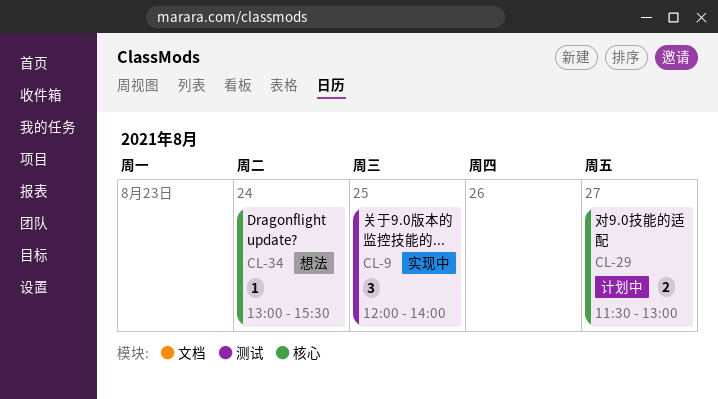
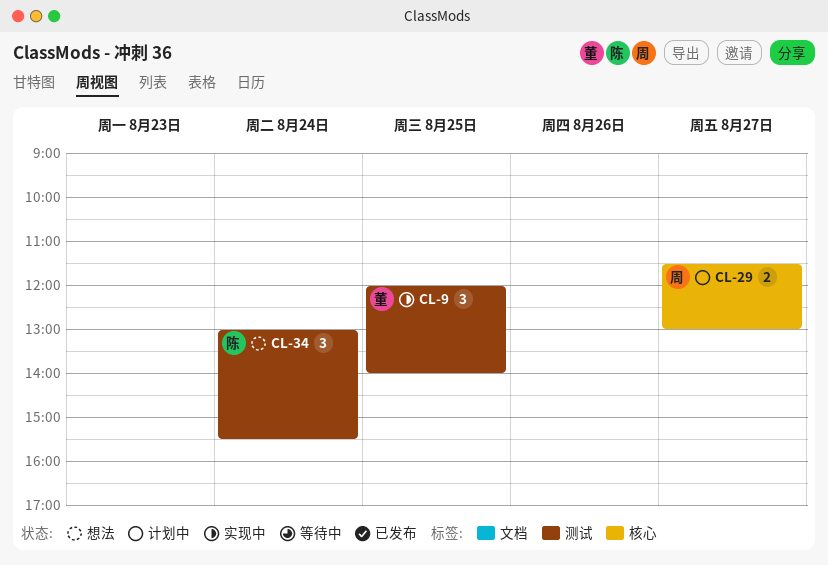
CL-34, label: 核心 -> 测试
CL-34, estimate: 1 -> 3

